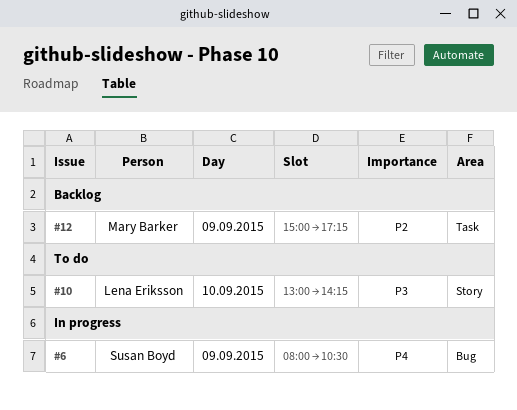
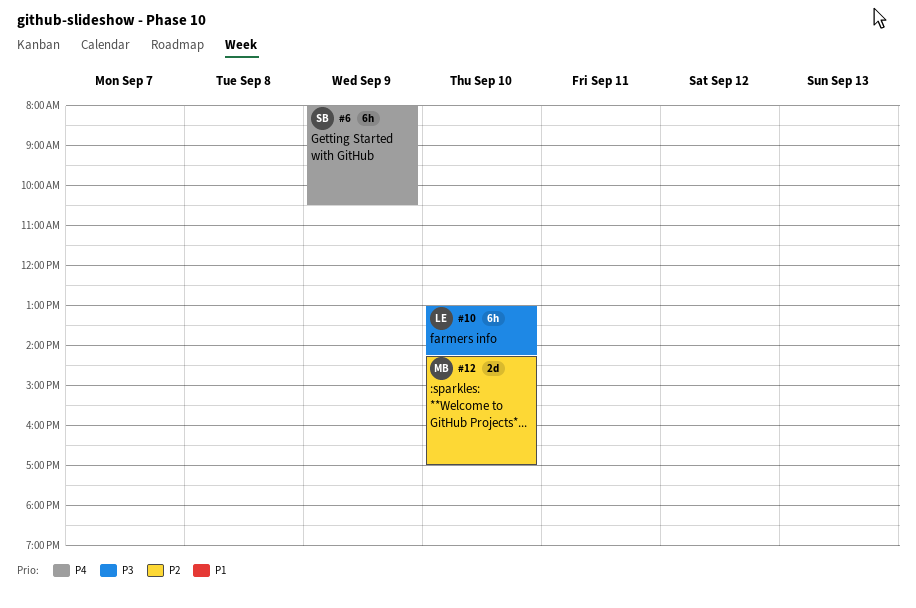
#12, day: Sep 9 -> Sep 10
#12, begins: 15:00 -> 14:15
#12, ends: 17:15 -> 17:00

